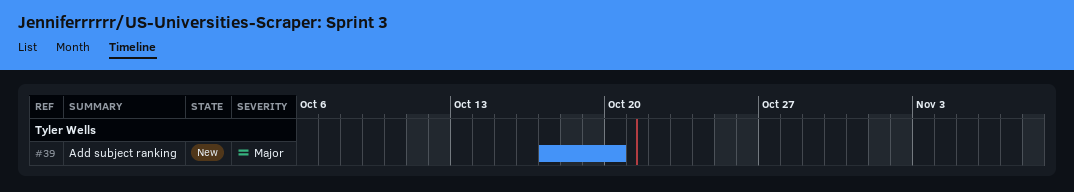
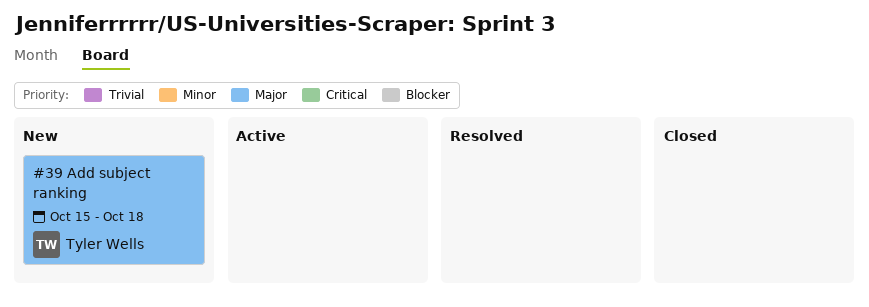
#39, start: Oct 17 -> Oct 15
#39, due: Oct 20 -> Oct 18

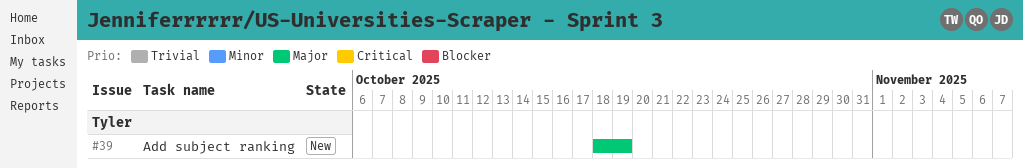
#39, start: Oct 15 -> Oct 18
#39, due: Oct 18 -> Oct 19

